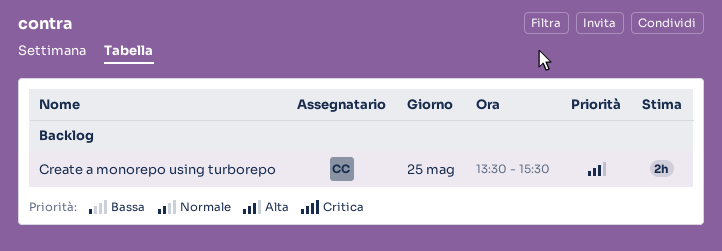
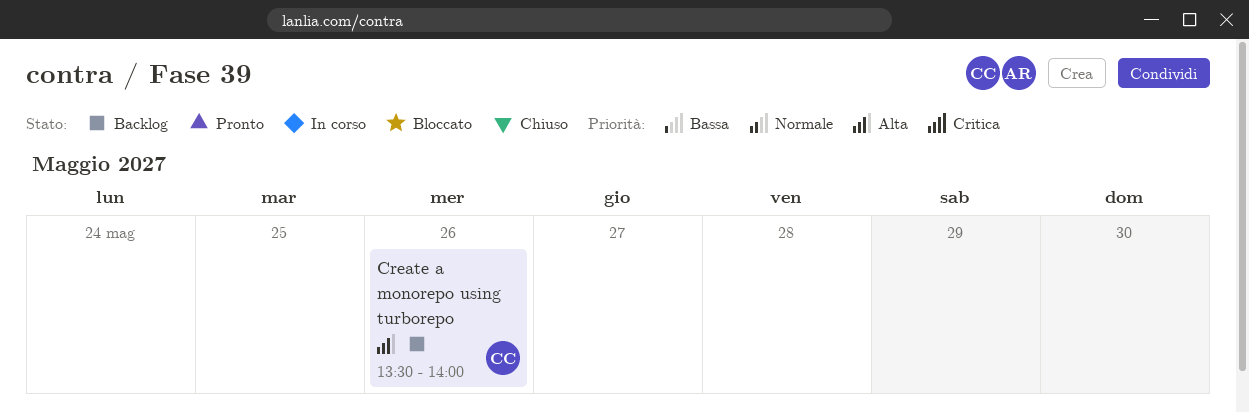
Create a monorepo using turborepo, day: May 25 -> May 26
Create a monorepo using turborepo, ends: 15:30 -> 14:00

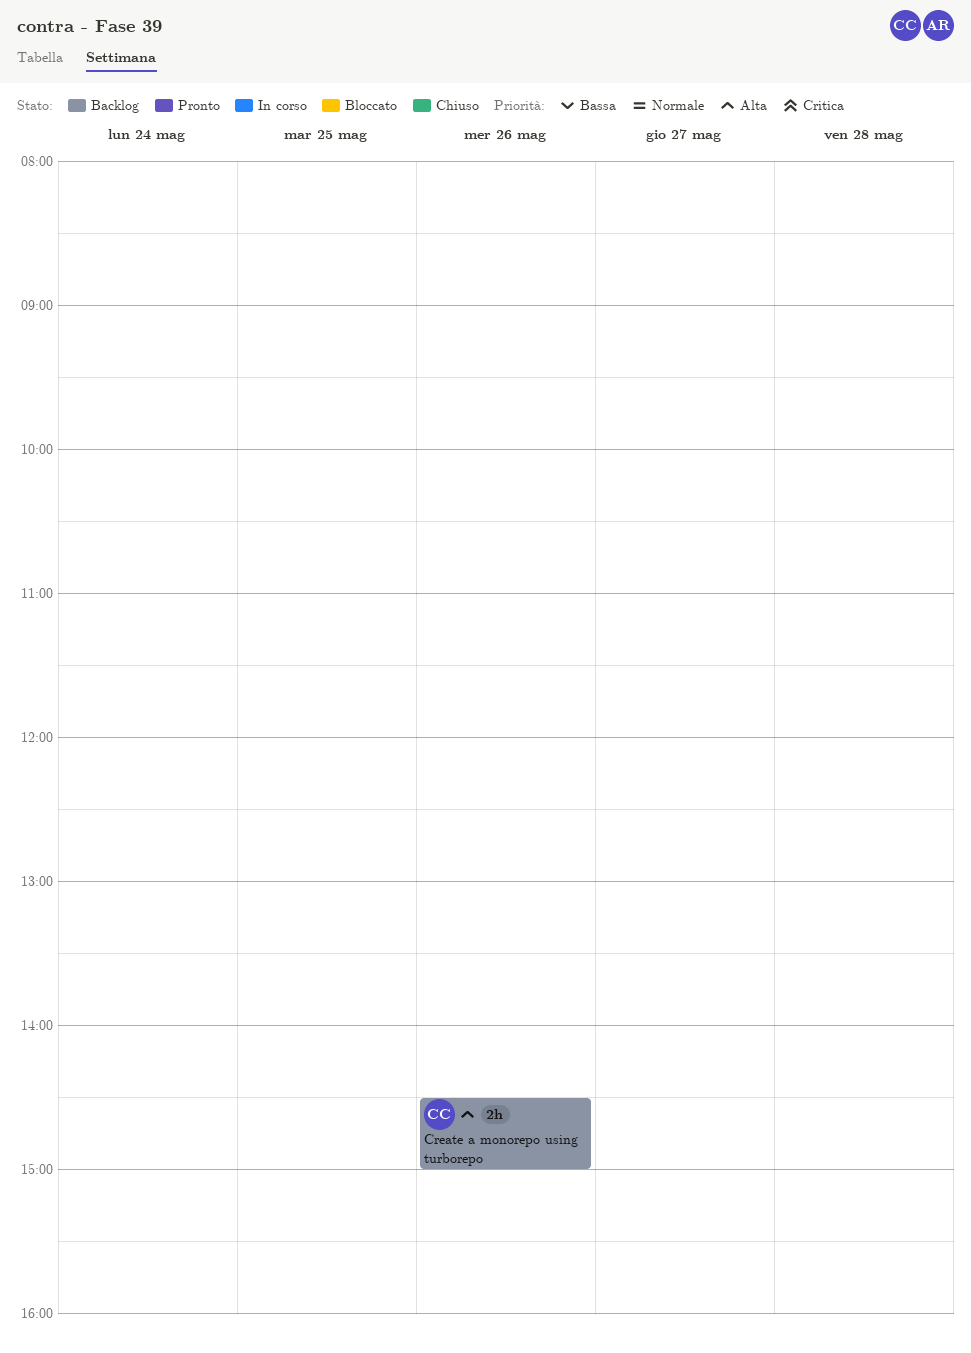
Create a monorepo using turborepo, begins: 13:30 -> 14:30
Create a monorepo using turborepo, ends: 14:00 -> 15:00

